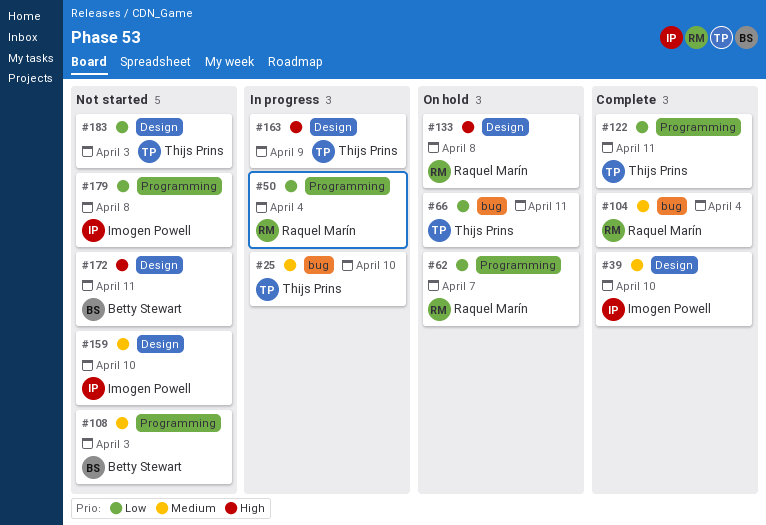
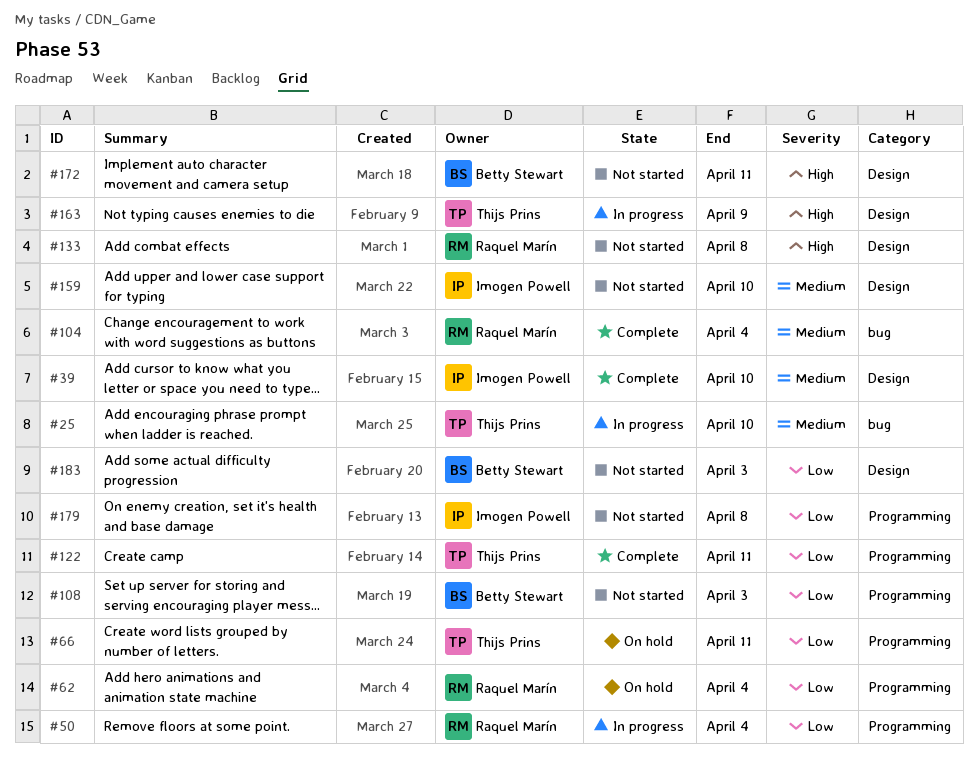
#62, due: Apr 7 -> Apr 4
#66, label: bug -> Programming
#108, priority: Medium -> Low
#133, status: On hold -> Not started
#183, owner: Thijs Prins -> Betty Stewart

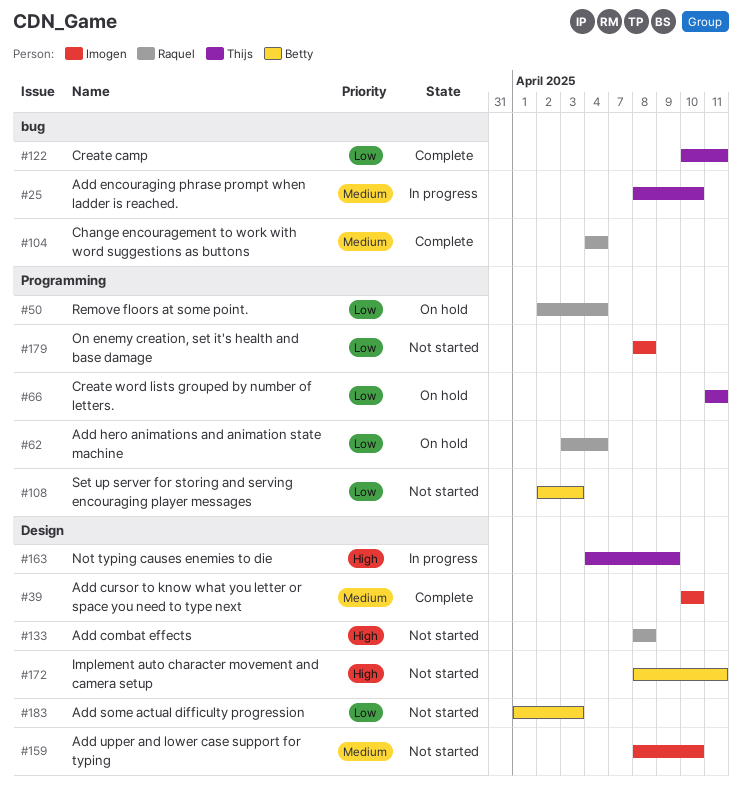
#50, status: In progress -> On hold
#122, label: Programming -> bug

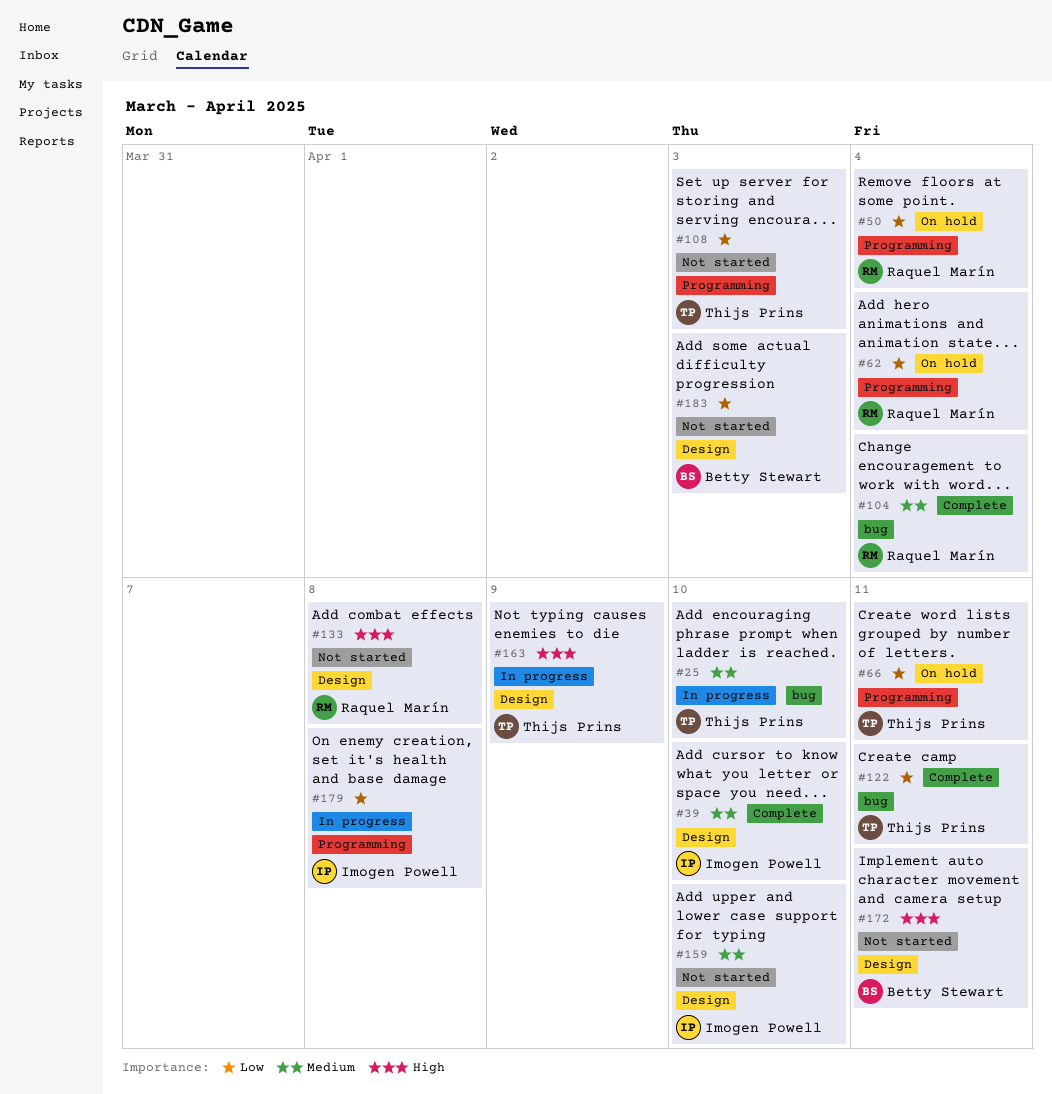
#108, owner: Betty Stewart -> Thijs Prins
#179, status: Not started -> In progress

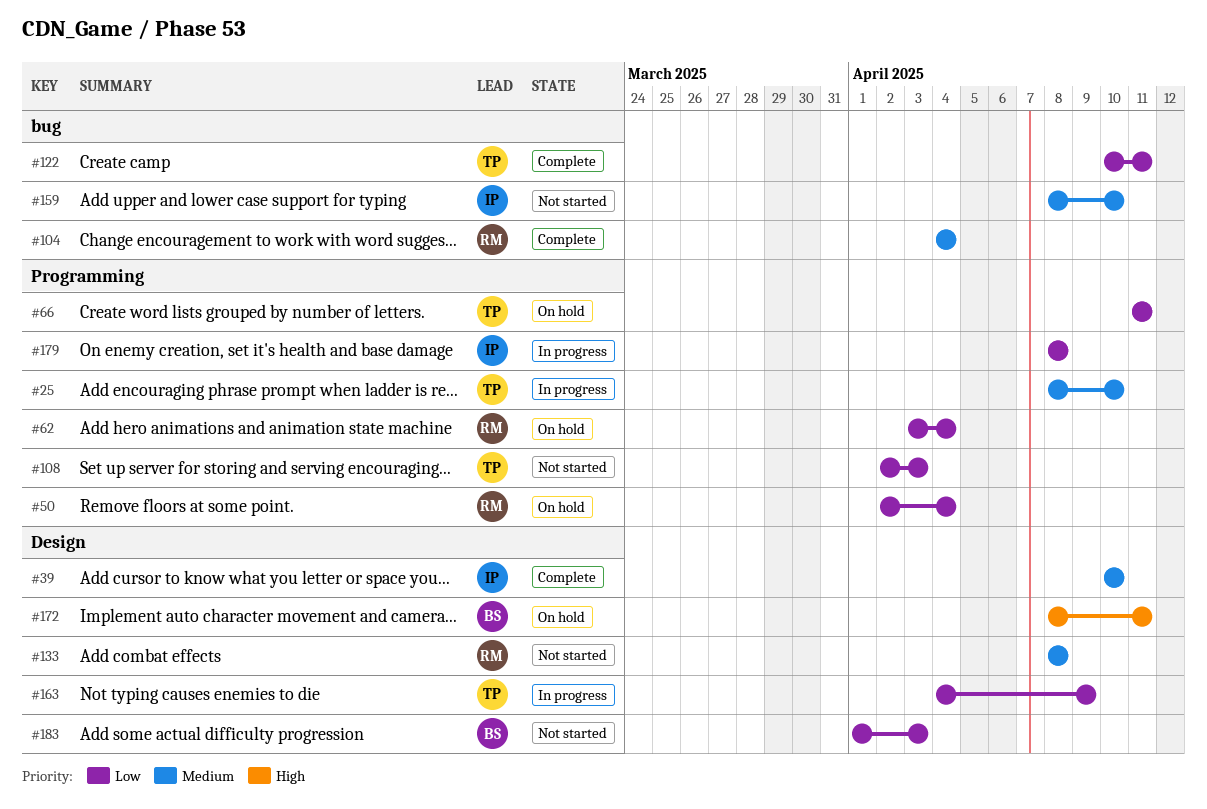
#25, label: bug -> Programming
#133, priority: High -> Medium
#159, label: Design -> bug
#163, priority: High -> Low
#172, status: Not started -> On hold

